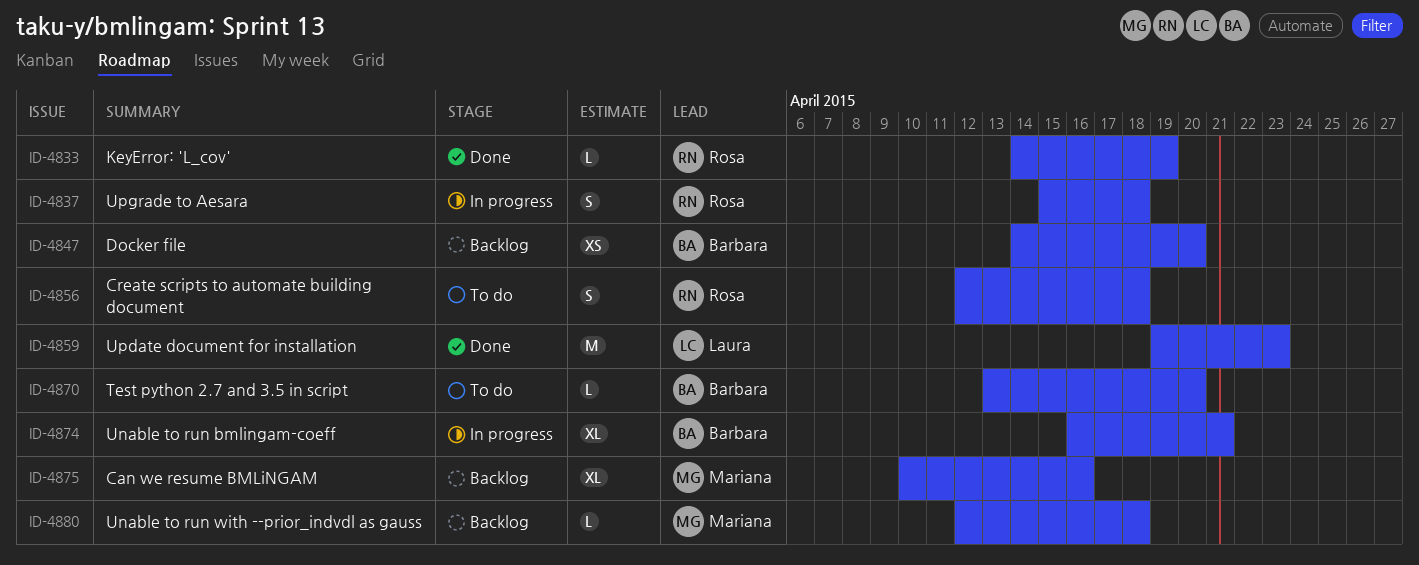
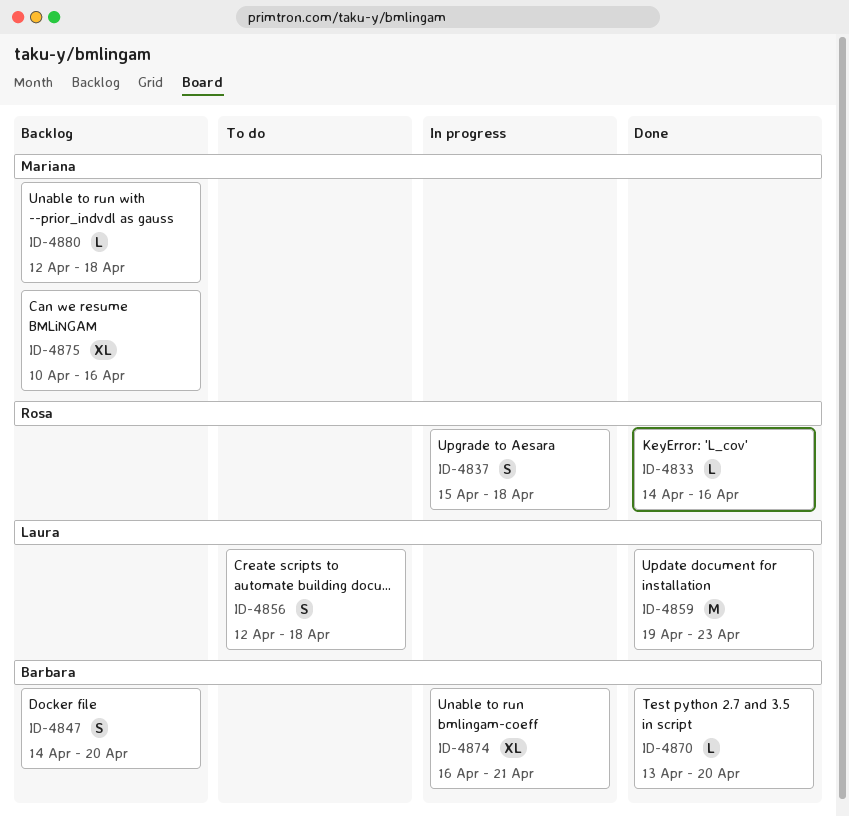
ID-4833, due: Apr 19 -> Apr 16
ID-4847, estimate: XS -> S
ID-4856, owner: Rosa -> Laura
ID-4870, status: To do -> Done

